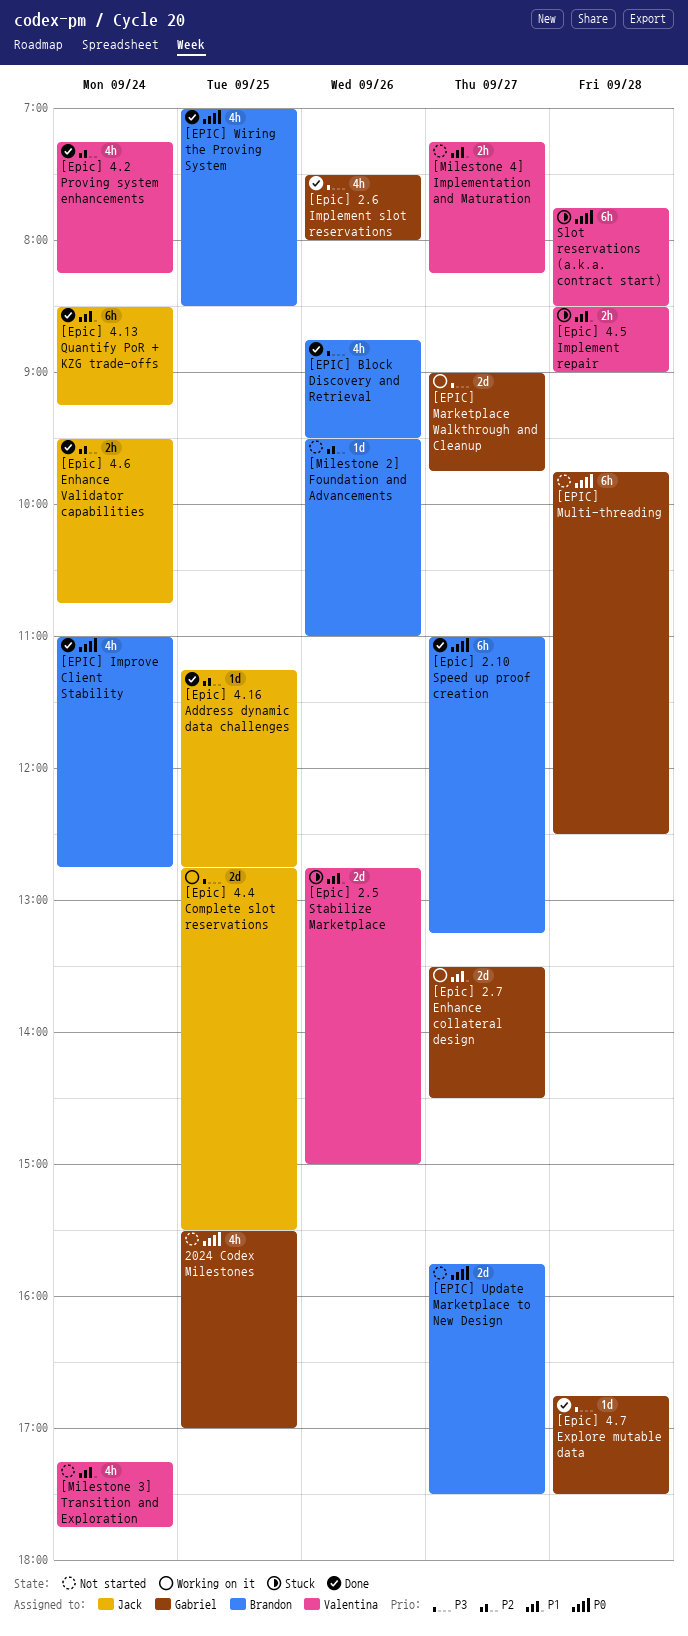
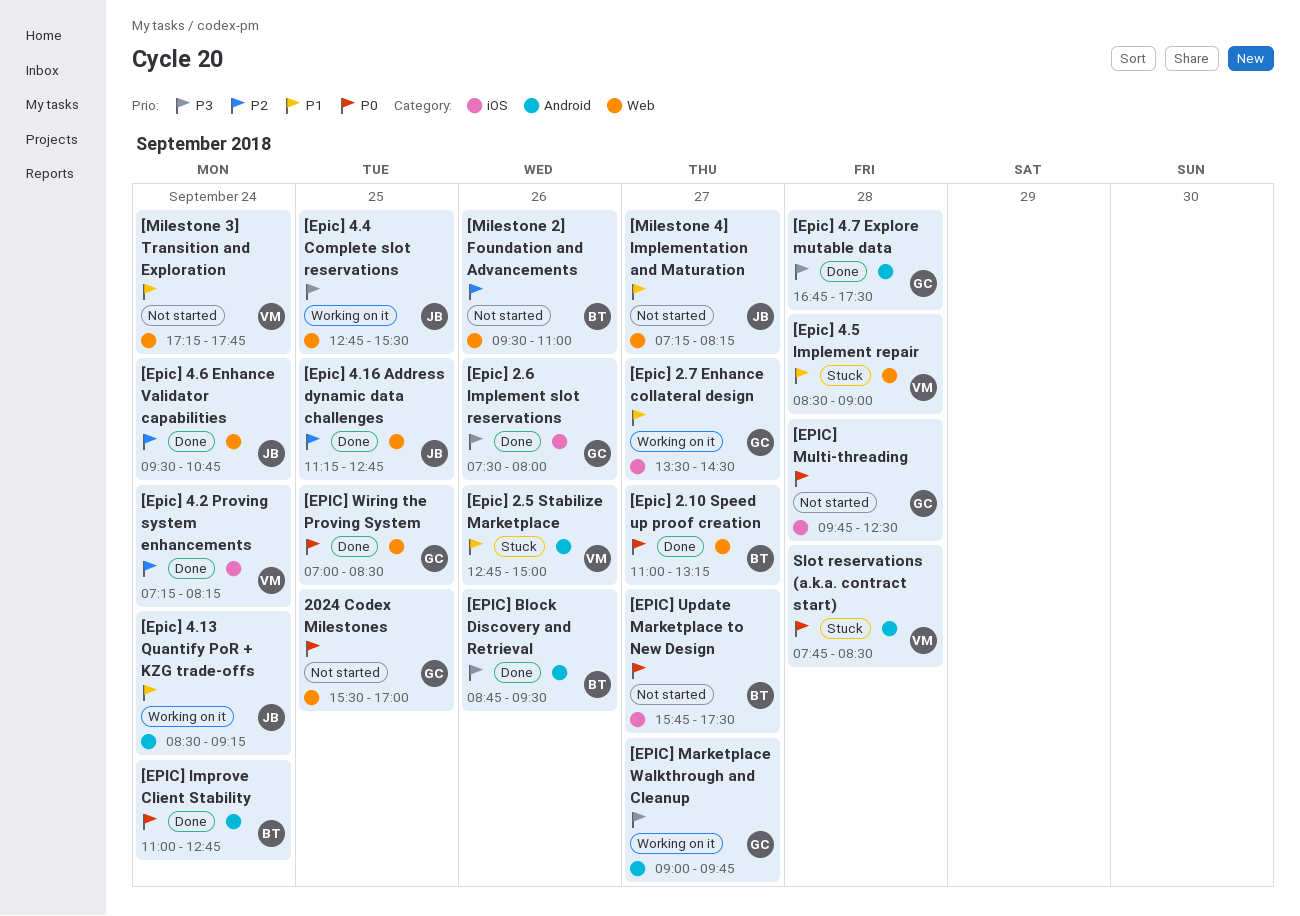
[Epic] 4.13 Quantify PoR + KZG trade-offs, status: Done -> Working on it
[EPIC] Wiring the Proving System, owner: Brandon -> Gabriel
[Milestone 4] Implementation and Maturation, owner: Valentina -> Jack

